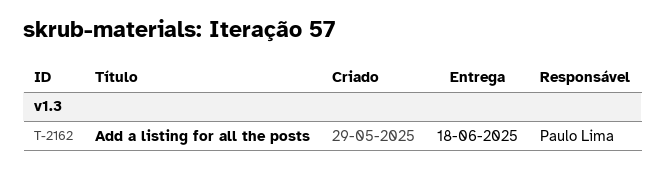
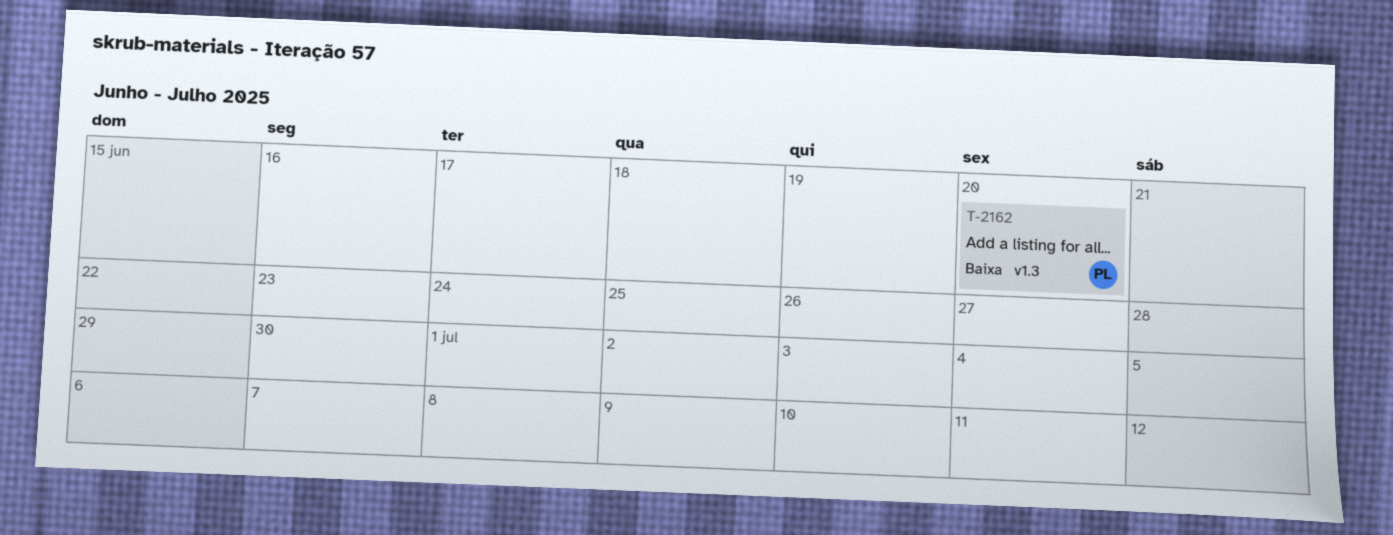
T-2162, due: Jun 18 -> Jun 20

